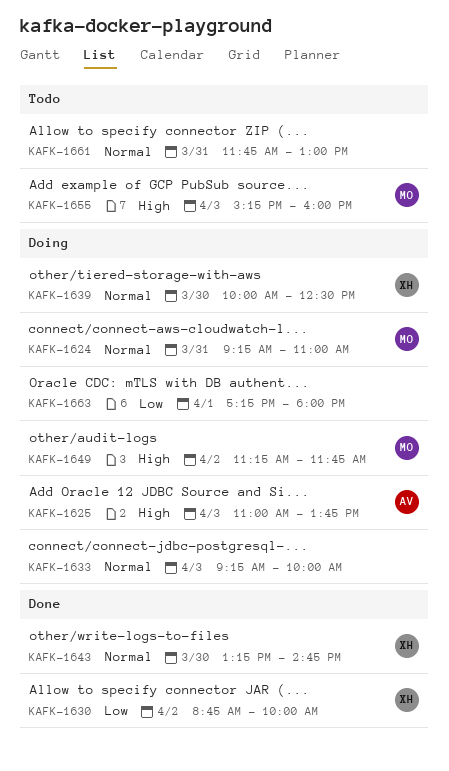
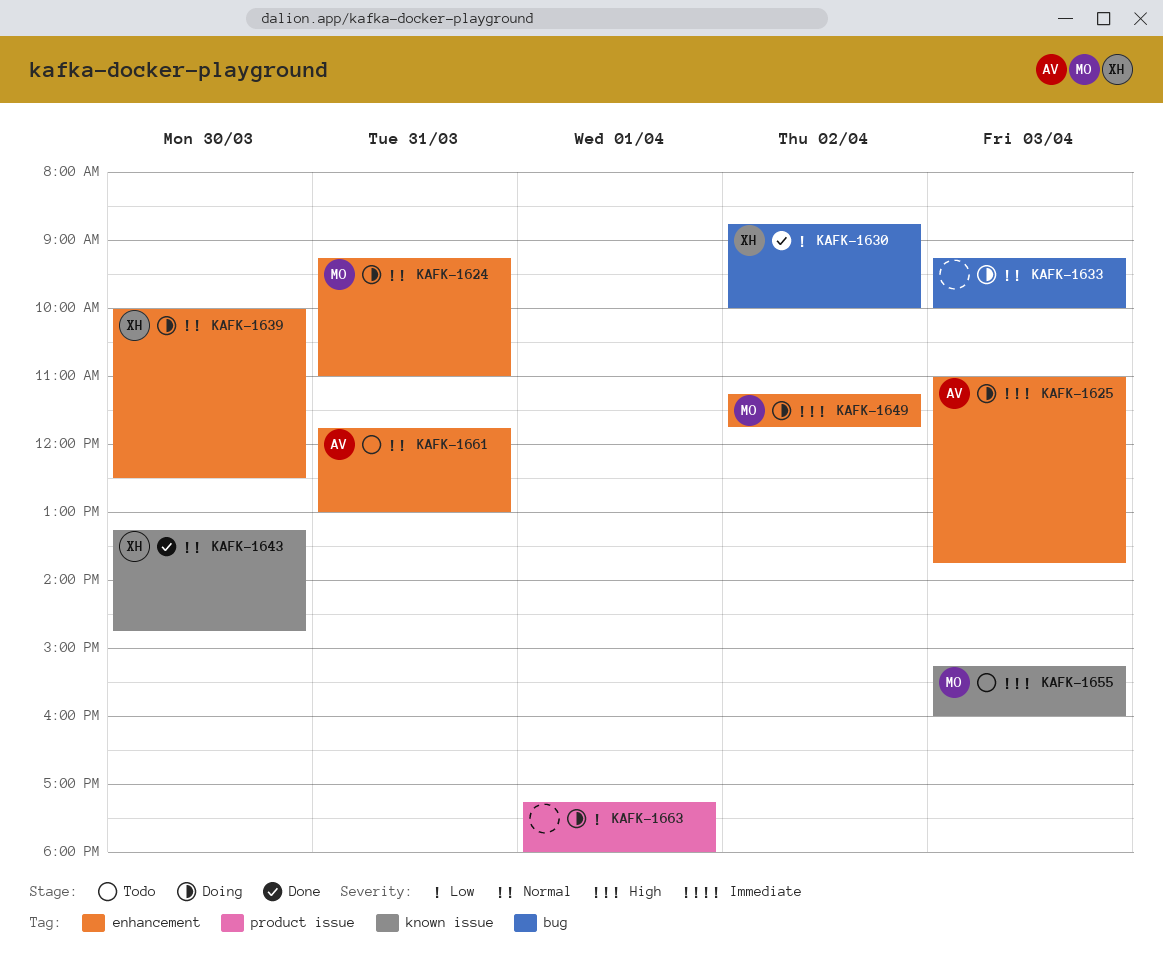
KAFK-1661, owner: none -> AV

